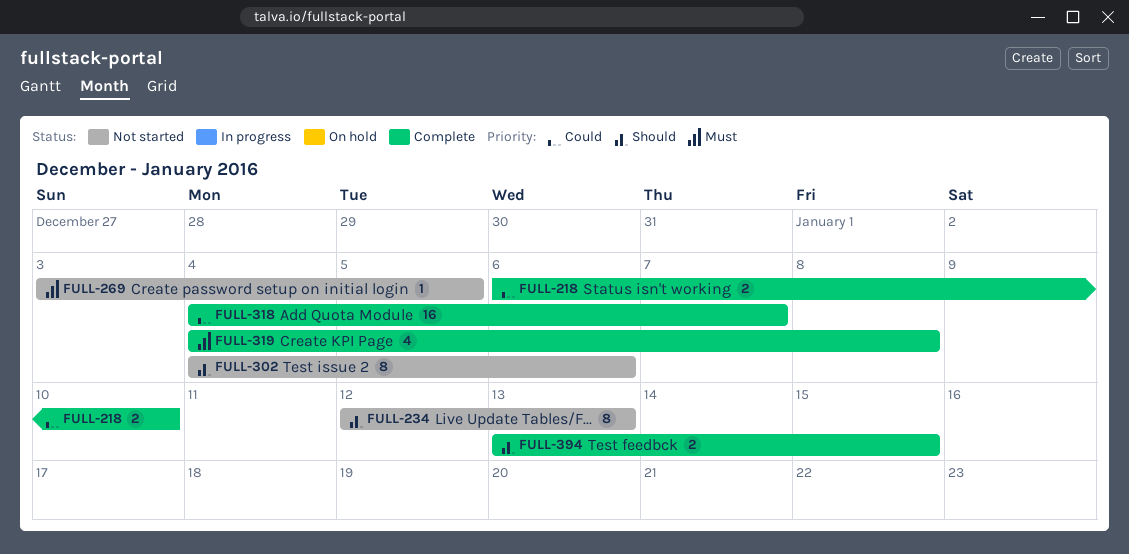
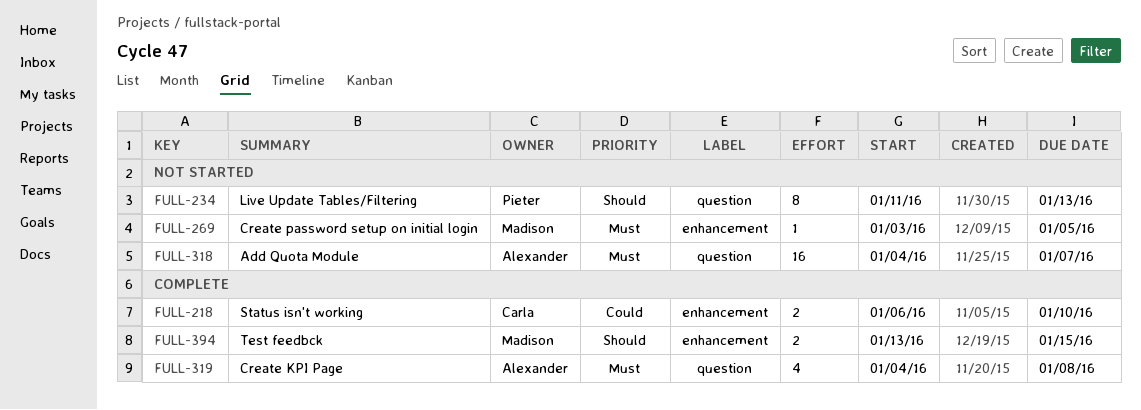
FULL-234, start: Jan 12 -> Jan 11
FULL-302: present -> none
FULL-318, status: Complete -> Not started
FULL-318, priority: Could -> Must

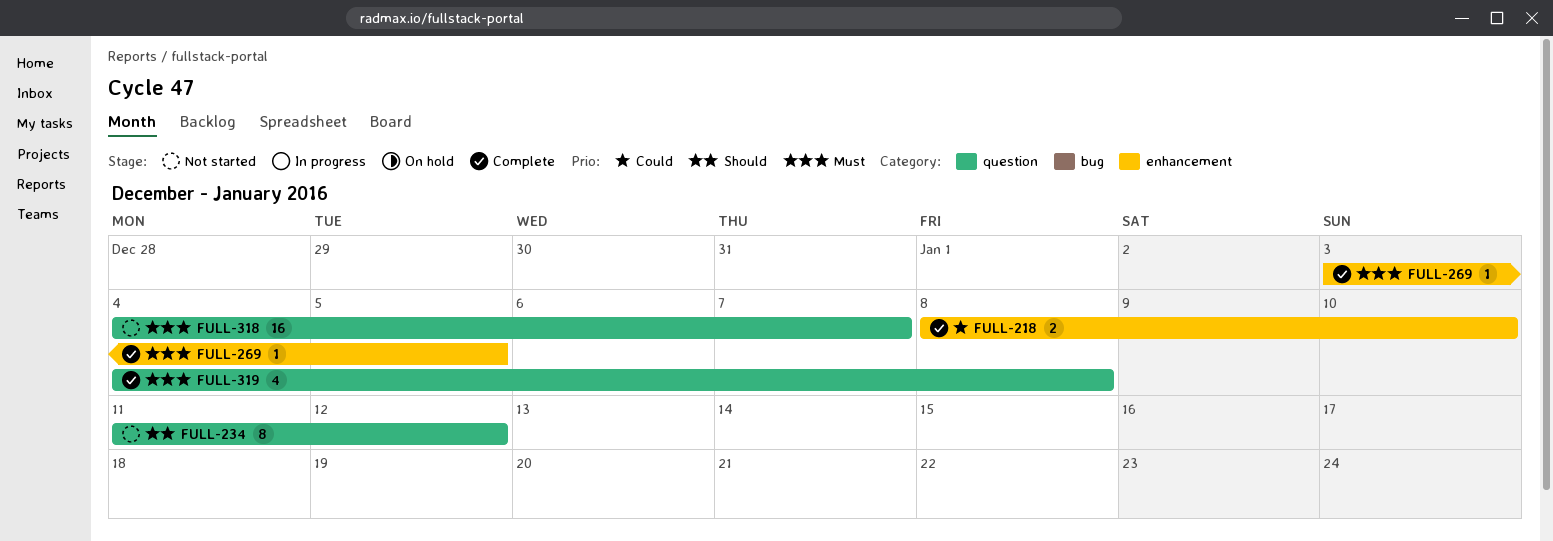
FULL-218, start: Jan 6 -> Jan 8
FULL-234, due: Jan 13 -> Jan 12
FULL-269, status: Not started -> Complete
FULL-394: present -> none

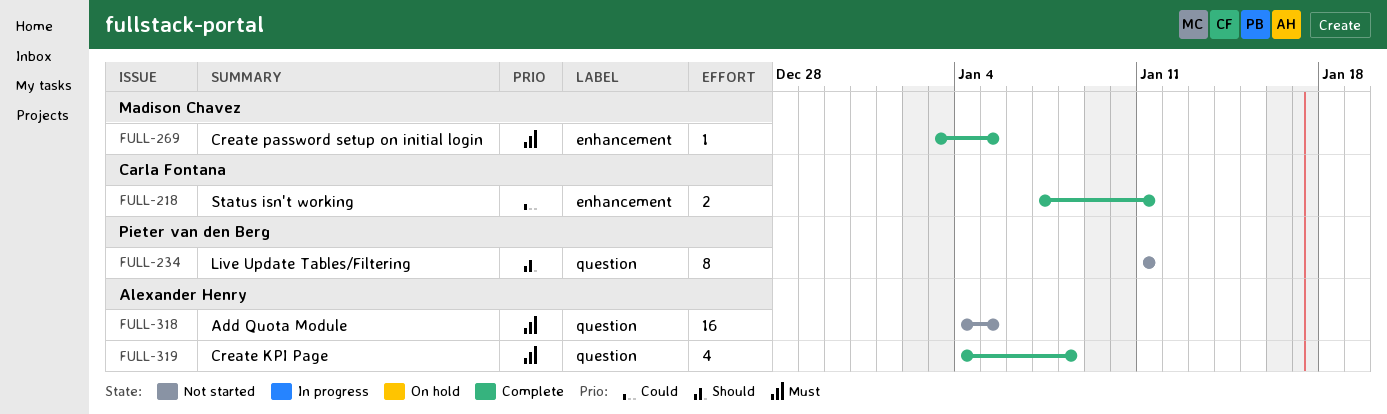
FULL-218, start: Jan 8 -> Jan 7
FULL-218, due: Jan 10 -> Jan 11
FULL-234, due: Jan 12 -> Jan 11
FULL-318, due: Jan 7 -> Jan 5

